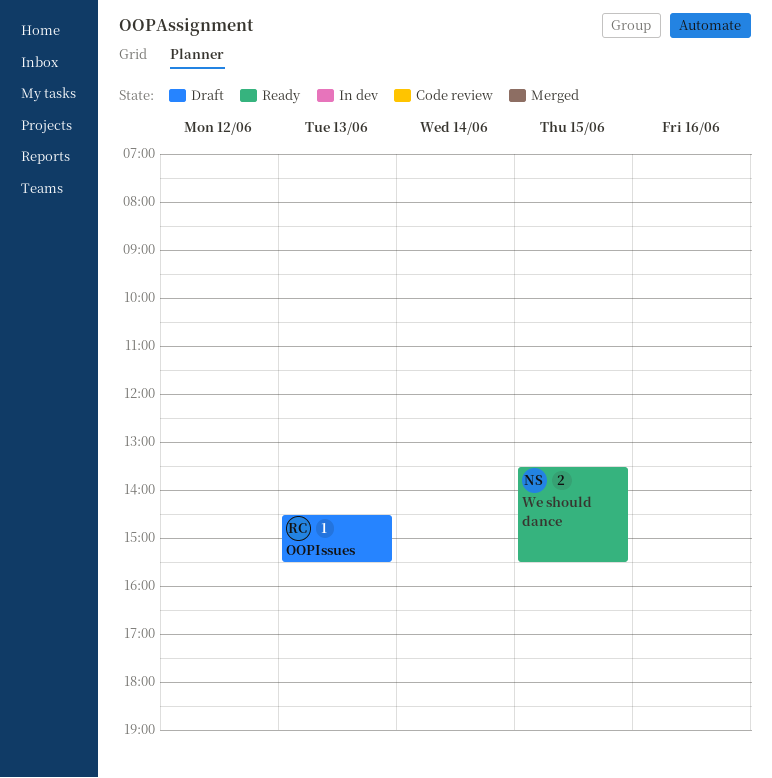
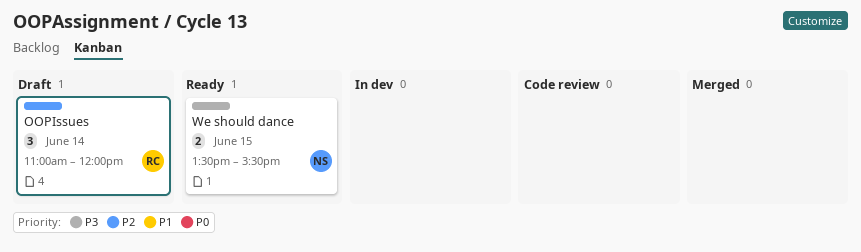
OOPIssues, estimate: 1 -> 3
OOPIssues, day: Jun 13 -> Jun 14
OOPIssues, begins: 14:30 -> 11:00
OOPIssues, ends: 15:30 -> 12:00

